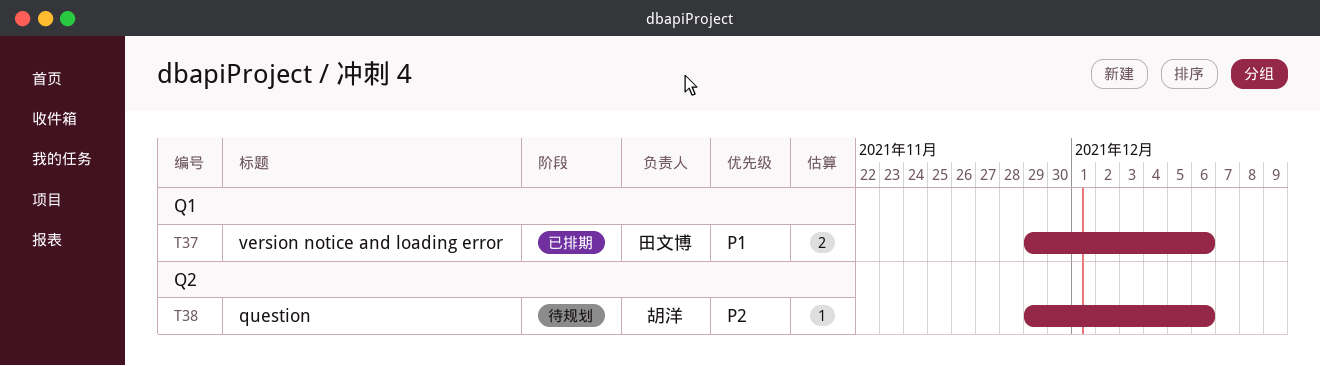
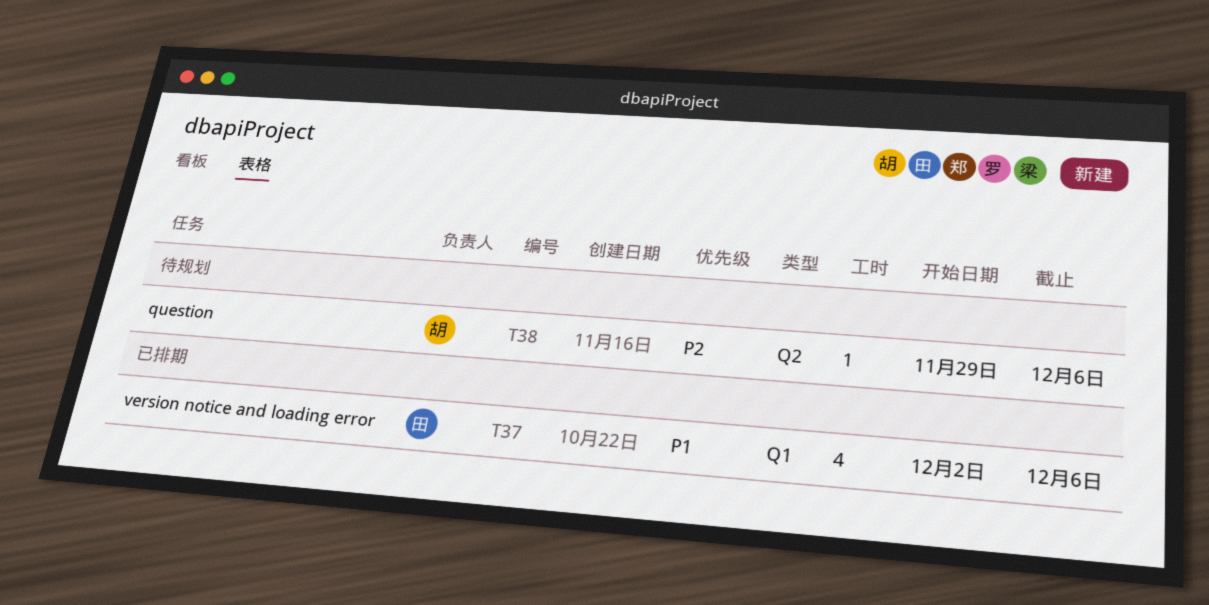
T37, estimate: 2 -> 4
T37, start: Nov 29 -> Dec 2

